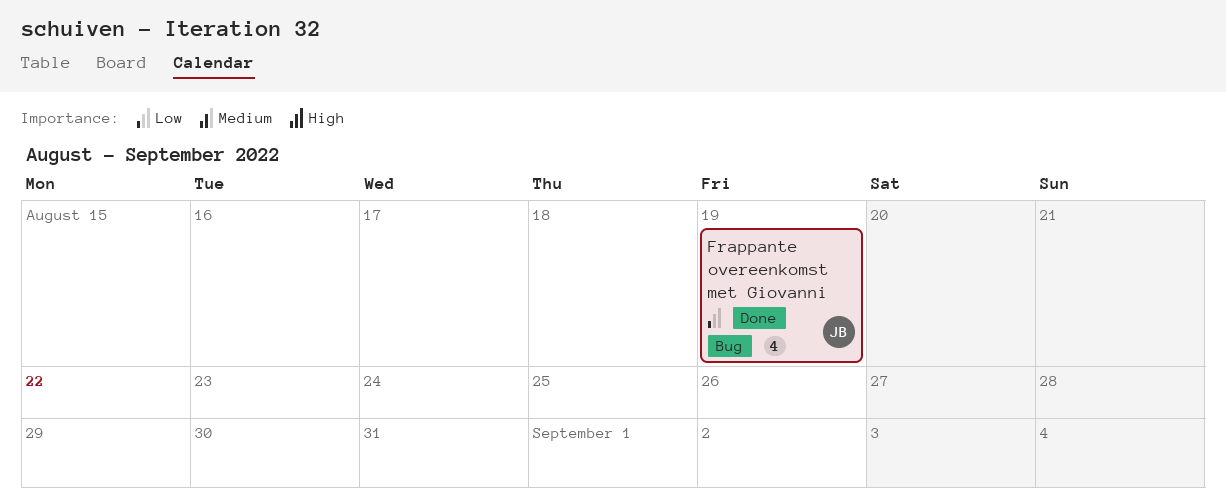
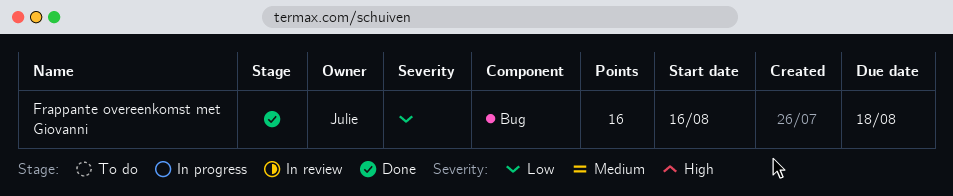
Frappante overeenkomst met Giovanni, estimate: 4 -> 16
Frappante overeenkomst met Giovanni, due: Aug 19 -> Aug 18

